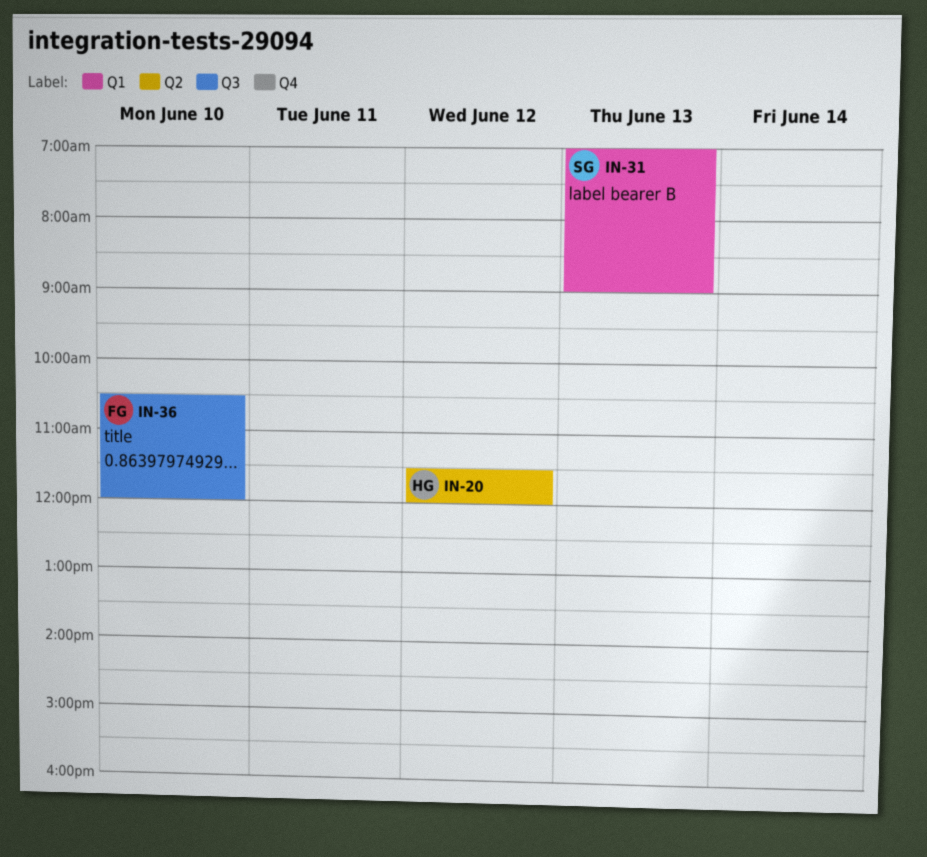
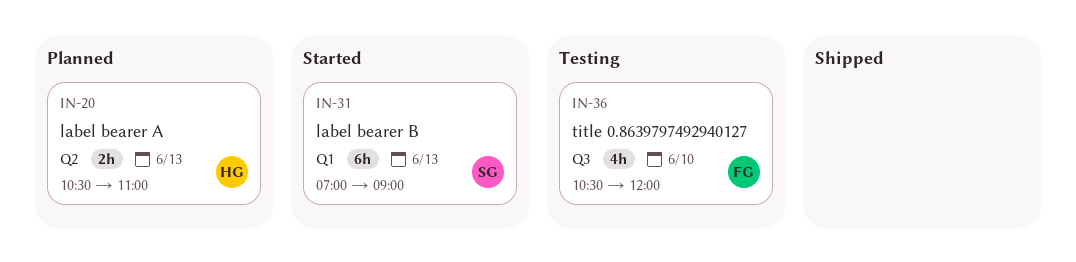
IN-20, day: Jun 12 -> Jun 13
IN-20, begins: 11:30 -> 10:30
IN-20, ends: 12:00 -> 11:00

